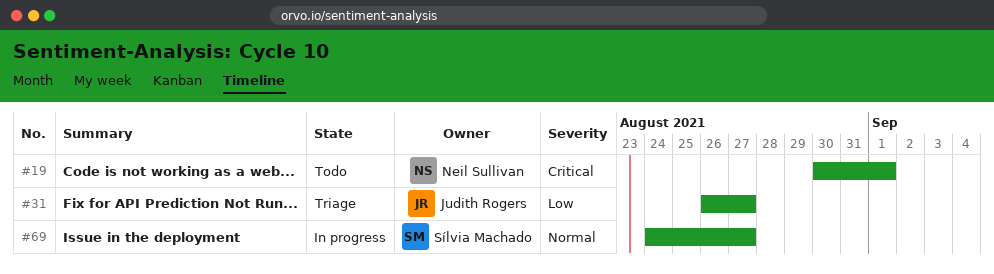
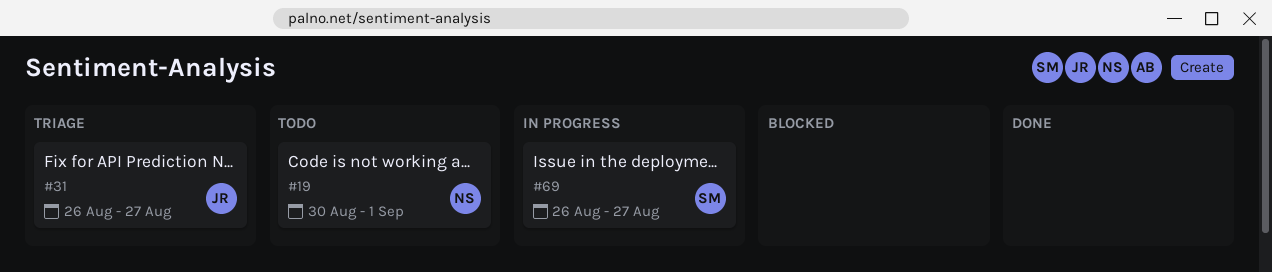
#69, start: Aug 24 -> Aug 26

